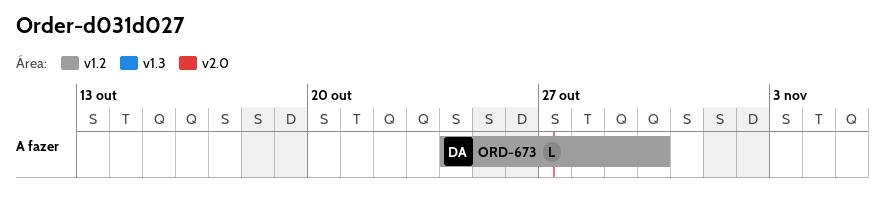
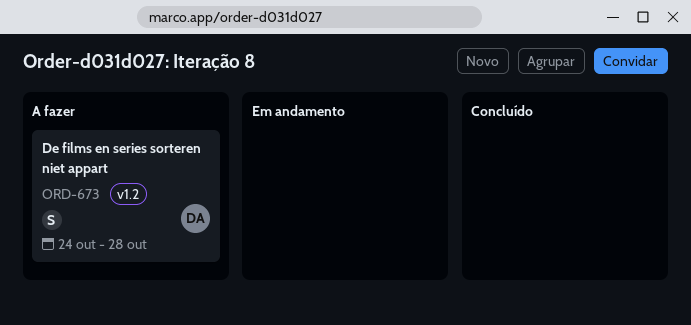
ORD-673, estimate: L -> S
ORD-673, due: Oct 30 -> Oct 28

